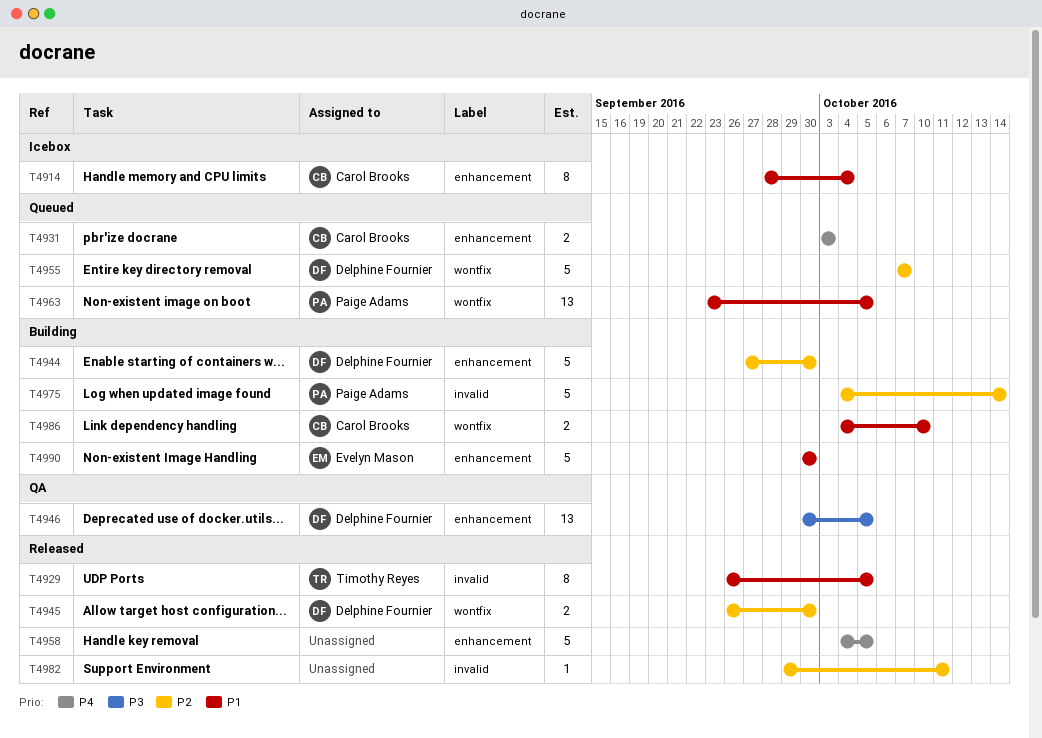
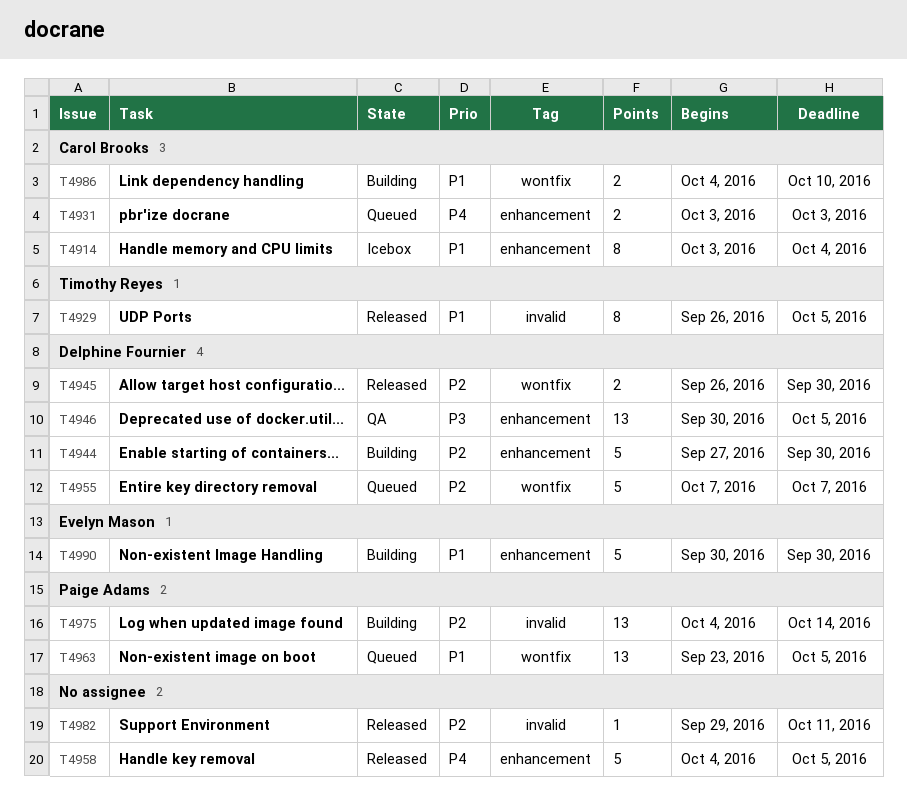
T4914, start: Sep 28 -> Oct 3
T4975, estimate: 5 -> 13

